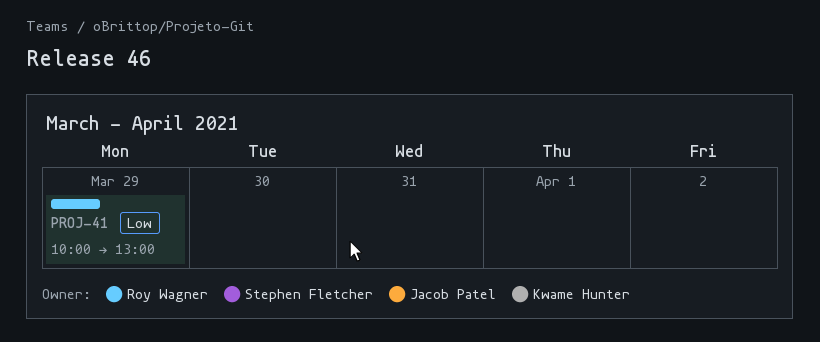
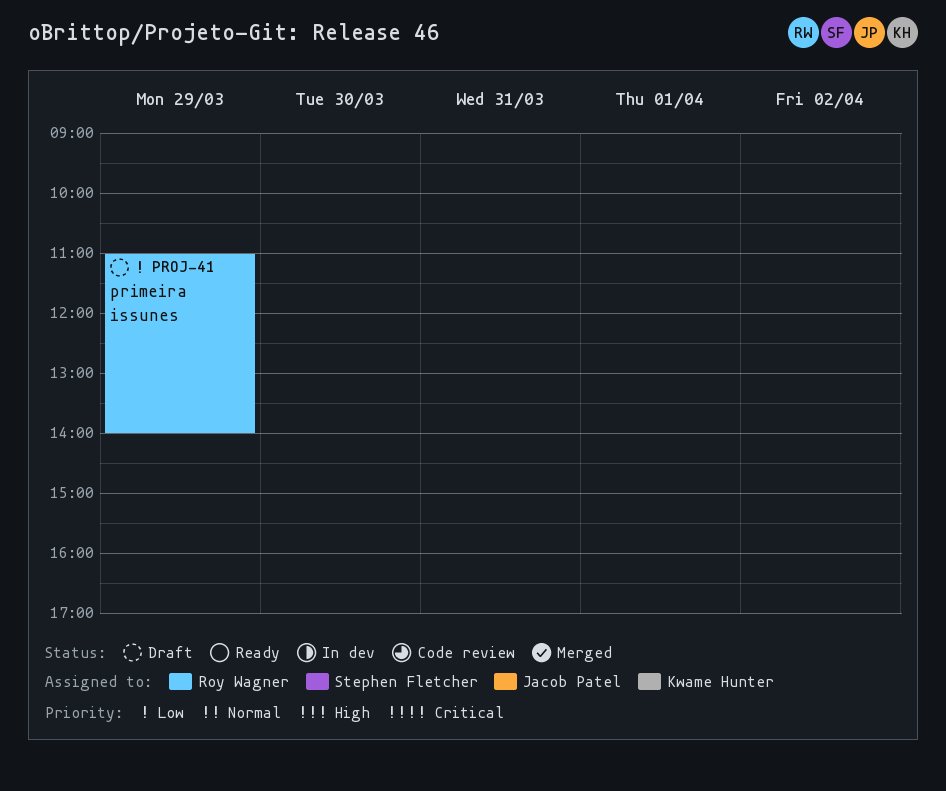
PROJ-41, begins: 10:00 -> 11:00
PROJ-41, ends: 13:00 -> 14:00

